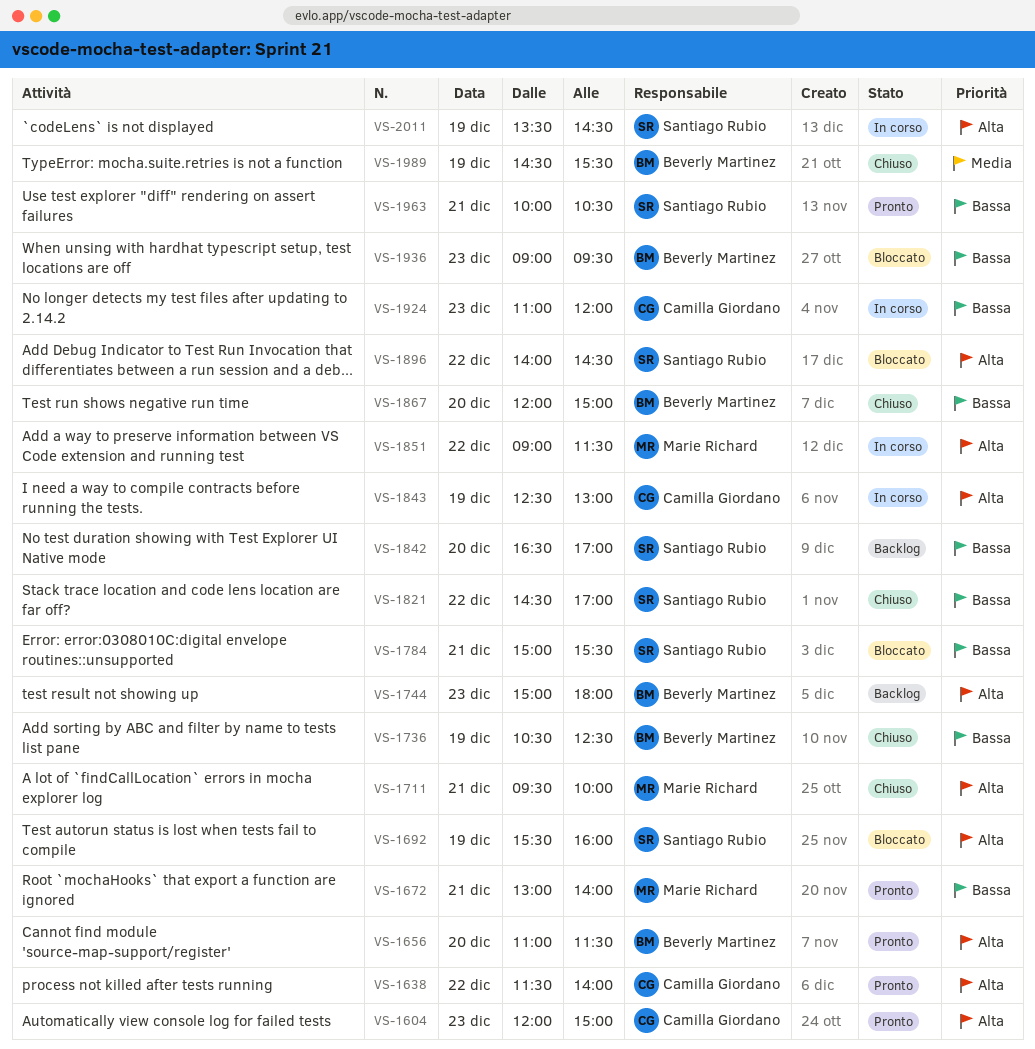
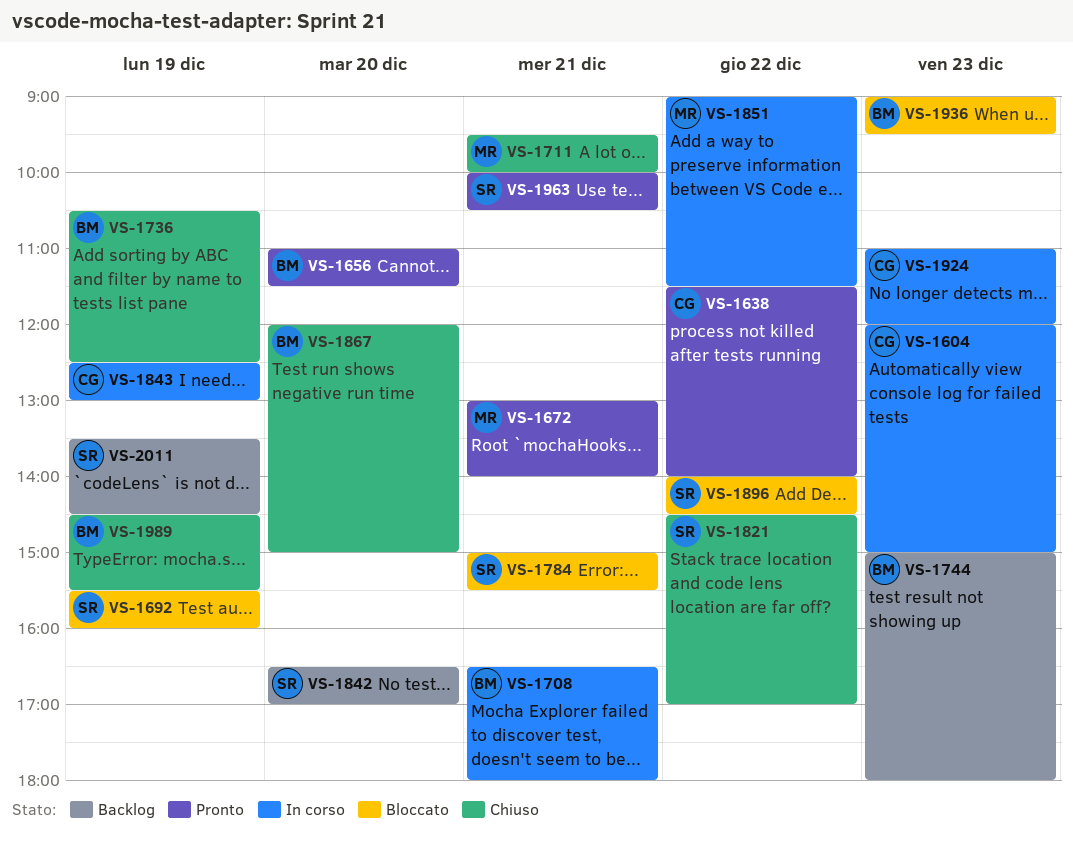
VS-1604, status: Pronto -> In corso
VS-1708: none -> present
VS-2011, status: In corso -> Backlog

